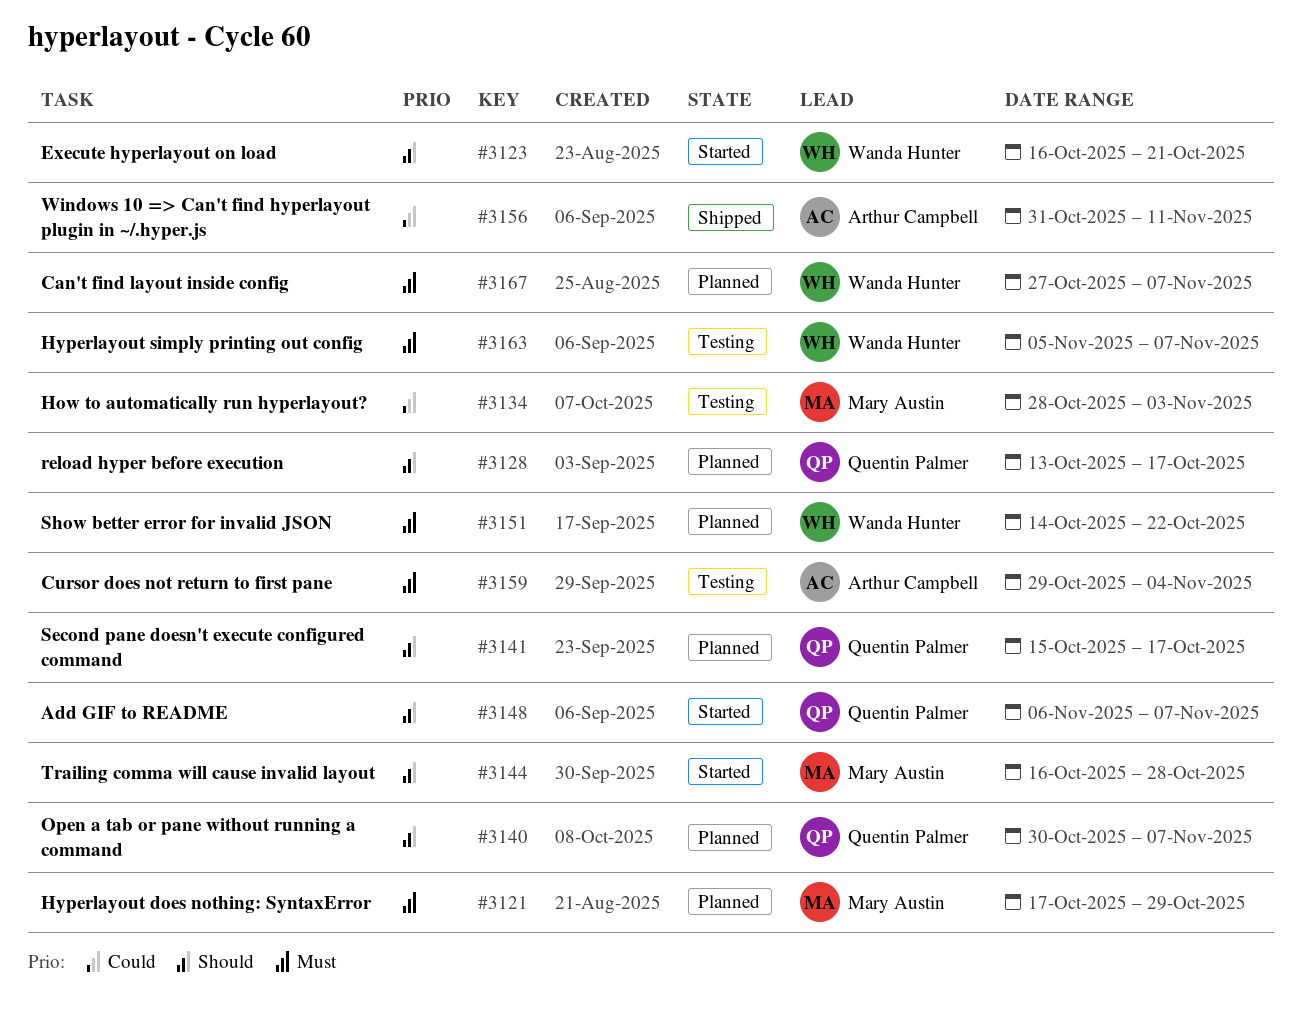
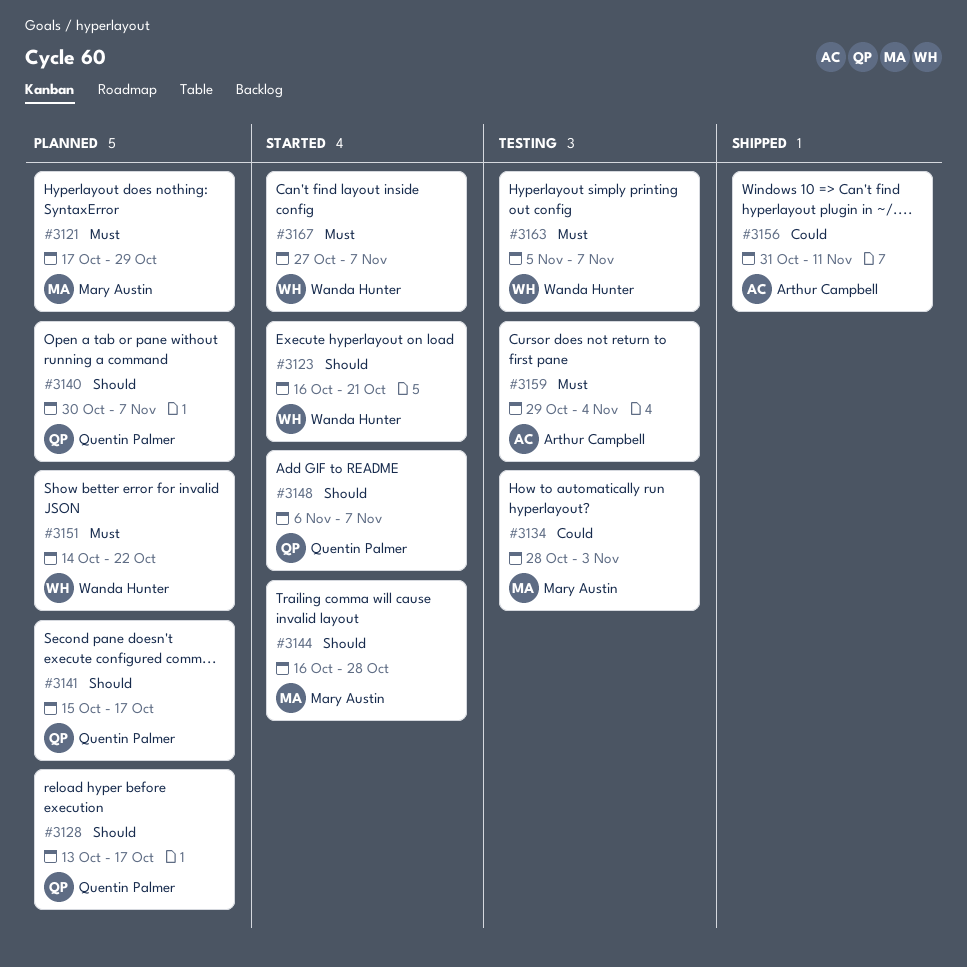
#3167, status: Planned -> Started

